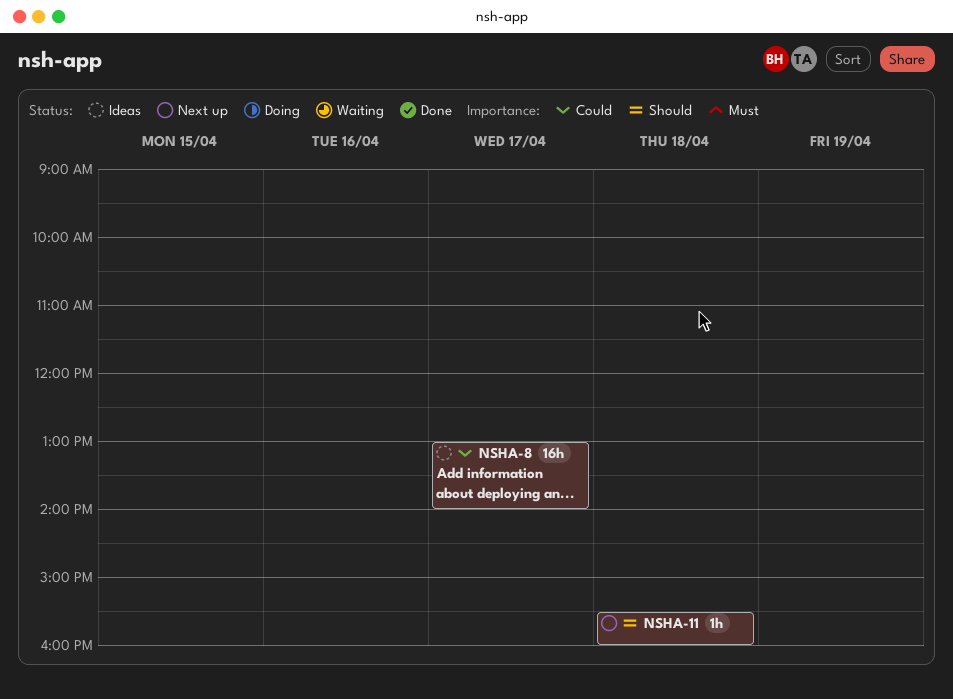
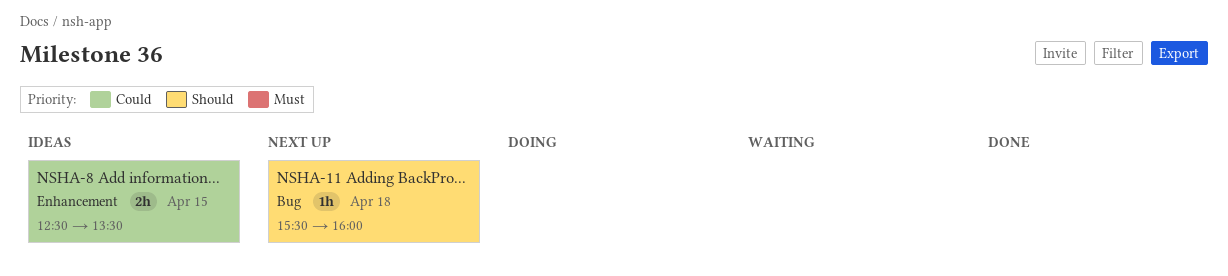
NSHA-8, estimate: 16h -> 2h
NSHA-8, day: Apr 17 -> Apr 15
NSHA-8, begins: 13:00 -> 12:30
NSHA-8, ends: 14:00 -> 13:30

